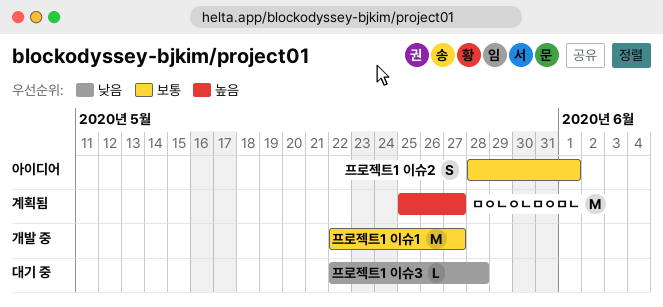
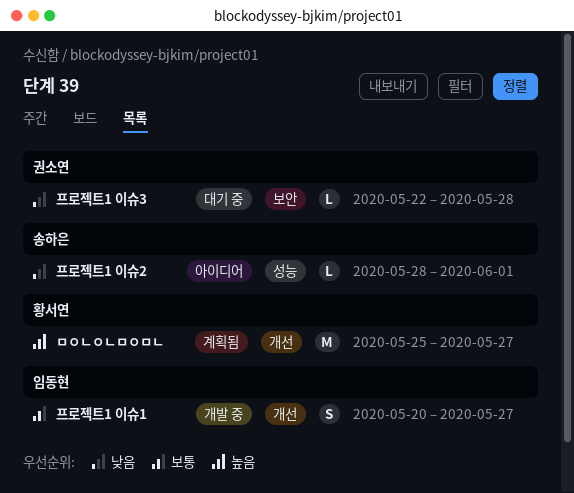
프로젝트1 이슈1, estimate: M -> S
프로젝트1 이슈1, start: May 22 -> May 20
프로젝트1 이슈2, priority: 보통 -> 낮음
프로젝트1 이슈2, estimate: S -> L

